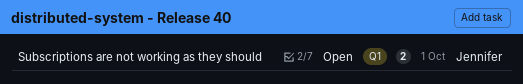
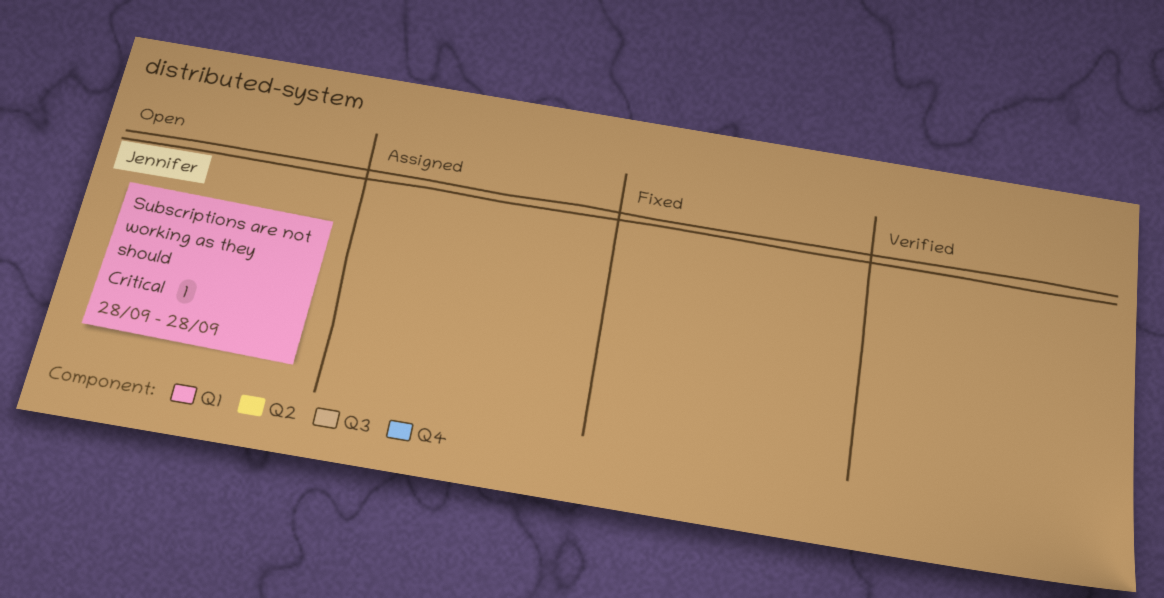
Subscriptions are not working as they should, estimate: 2 -> 1
Subscriptions are not working as they should, due: Oct 1 -> Sep 28

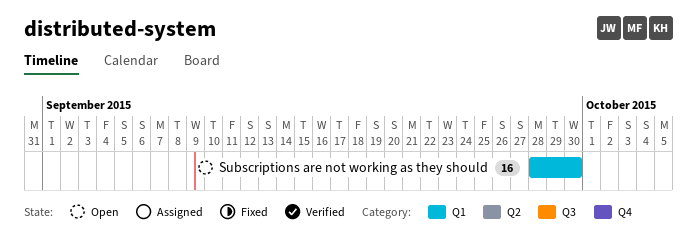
Subscriptions are not working as they should, estimate: 1 -> 16
Subscriptions are not working as they should, due: Sep 28 -> Sep 30

